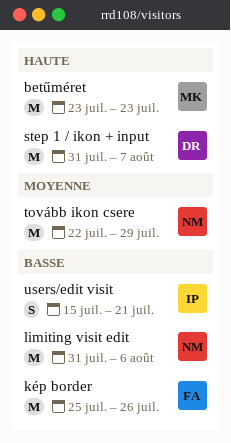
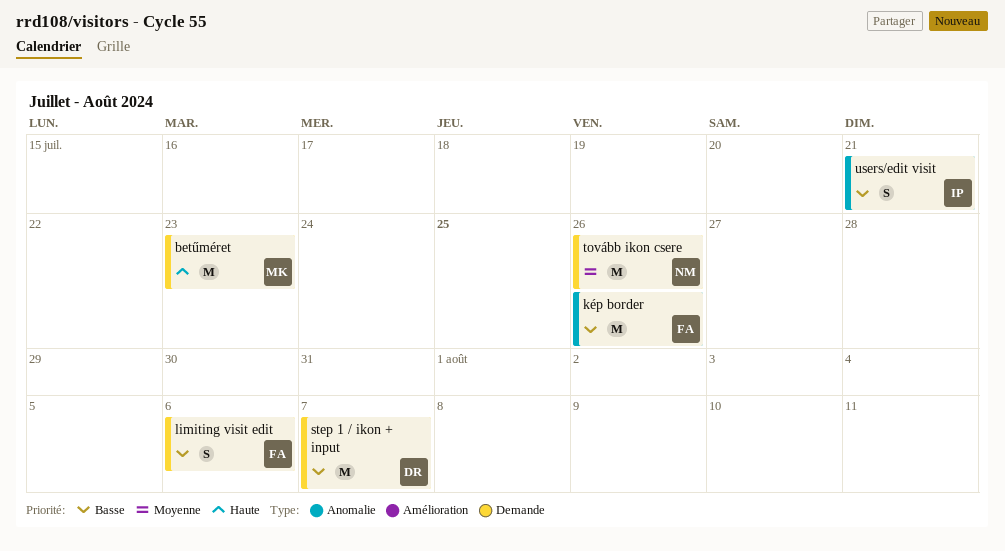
limiting visit edit, owner: NM -> FA
limiting visit edit, estimate: M -> S
step 1 / ikon + input, priority: Haute -> Basse
tovább ikon csere, due: Jul 29 -> Jul 26

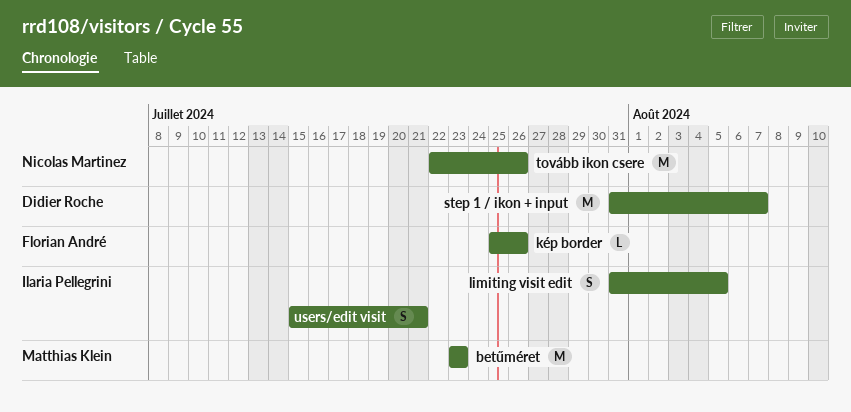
kép border, estimate: M -> L
limiting visit edit, owner: Florian André -> Ilaria Pellegrini
limiting visit edit, due: Aug 6 -> Aug 5

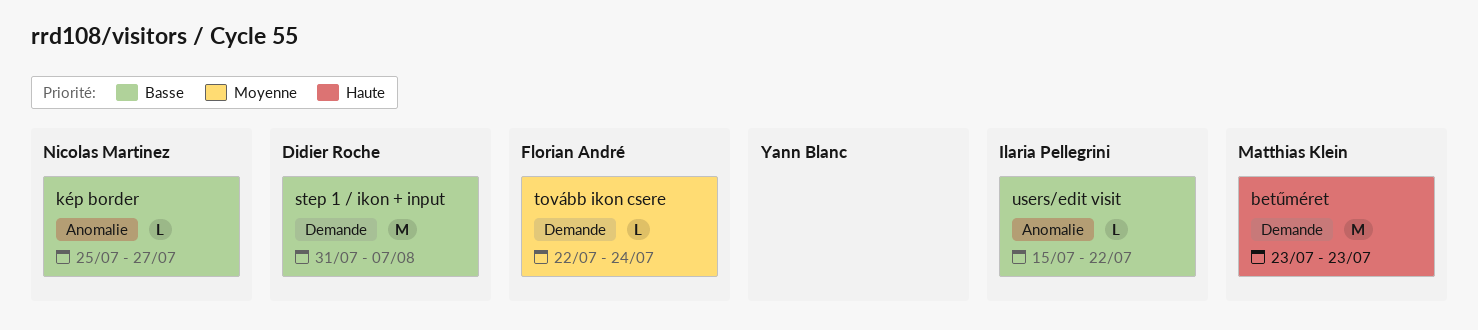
kép border, owner: Florian André -> Nicolas Martinez
kép border, due: Jul 26 -> Jul 27
limiting visit edit: present -> none
tovább ikon csere, owner: Nicolas Martinez -> Florian André
tovább ikon csere, estimate: M -> L
tovább ikon csere, due: Jul 26 -> Jul 24
users/edit visit, estimate: S -> L
users/edit visit, due: Jul 21 -> Jul 22

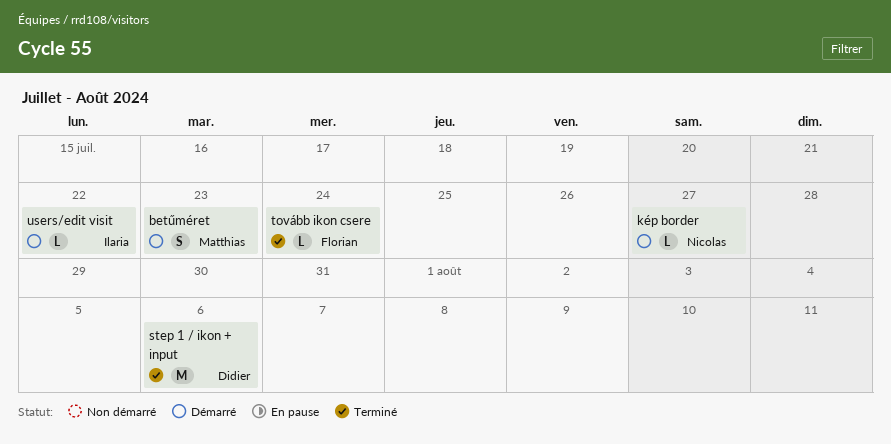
betűméret, estimate: M -> S
step 1 / ikon + input, due: Aug 7 -> Aug 6

